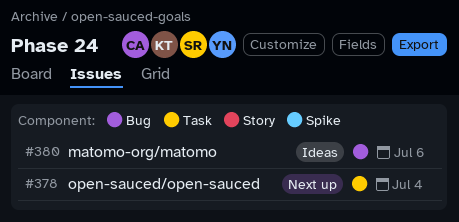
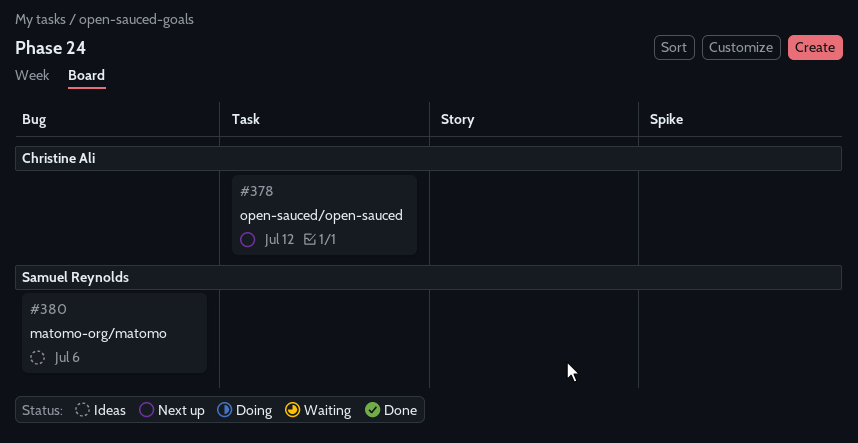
#378, due: Jul 4 -> Jul 12

